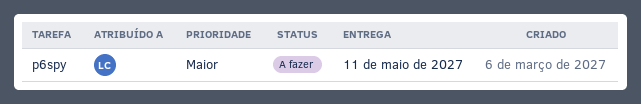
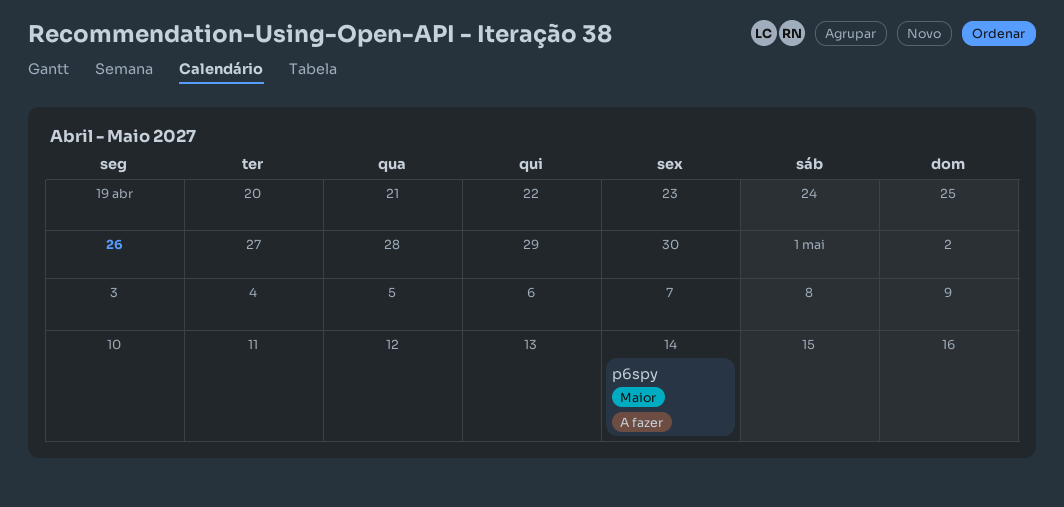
p6spy, due: May 11 -> May 14

